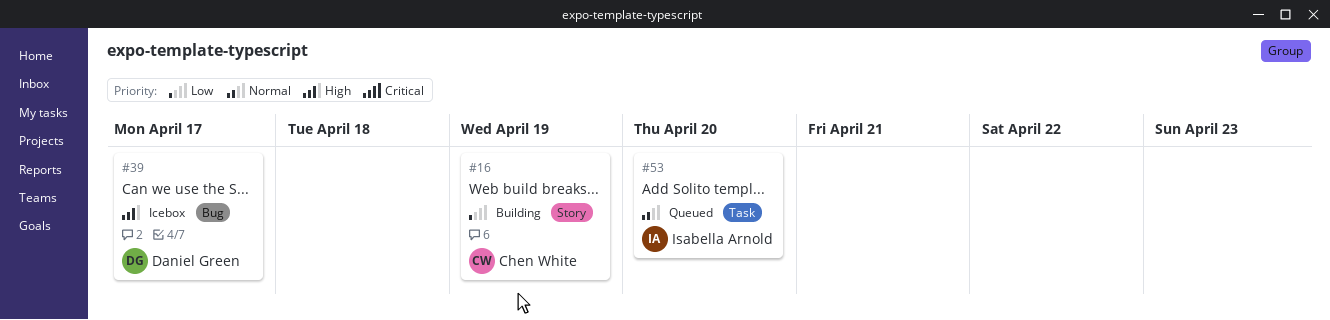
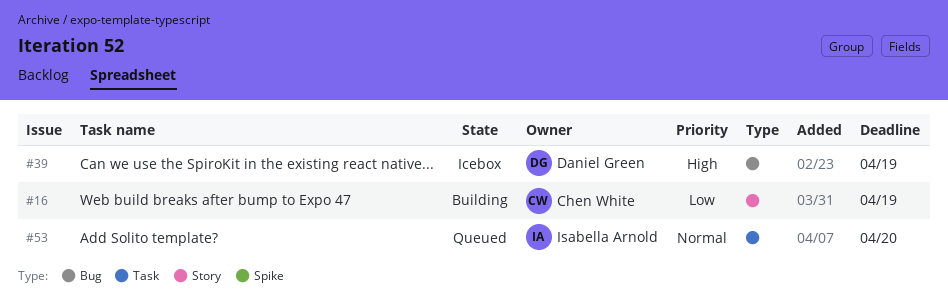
#39, due: Apr 17 -> Apr 19

